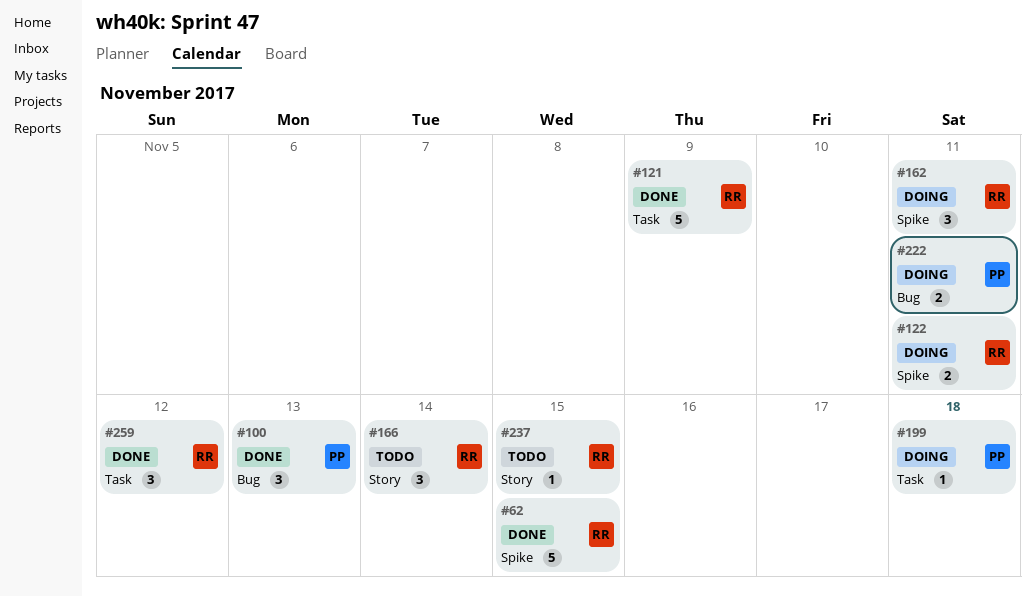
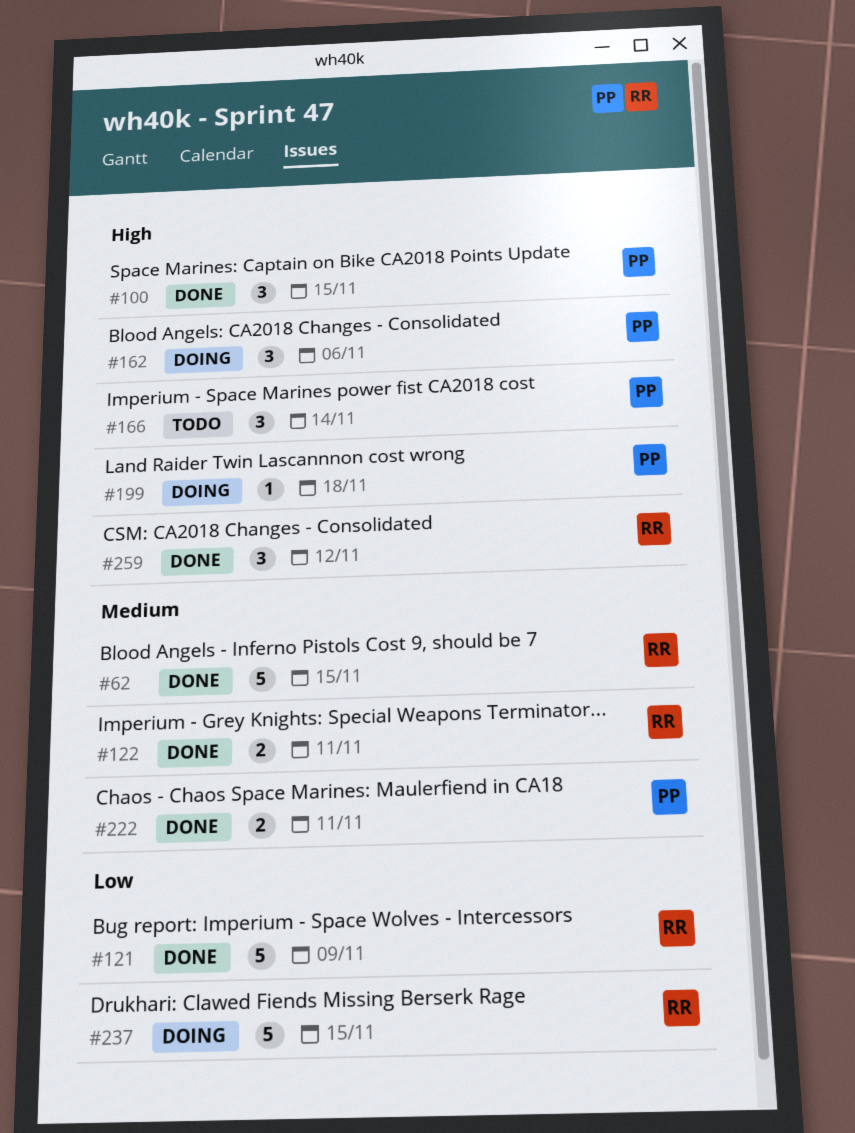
#100, due: Nov 13 -> Nov 15
#122, status: Doing -> Done
#162, owner: RR -> PP
#162, due: Nov 11 -> Nov 6
#166, owner: RR -> PP
#222, status: Doing -> Done
#237, status: Todo -> Doing
#237, estimate: 1 -> 5

